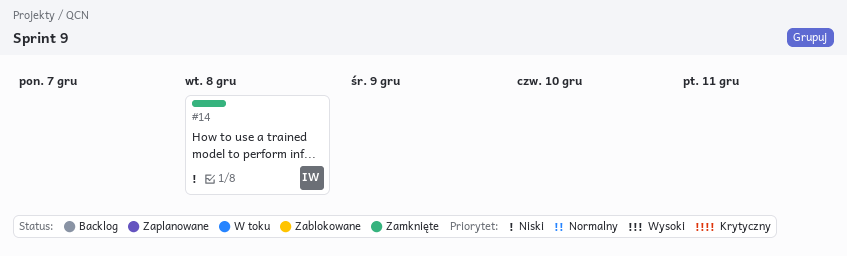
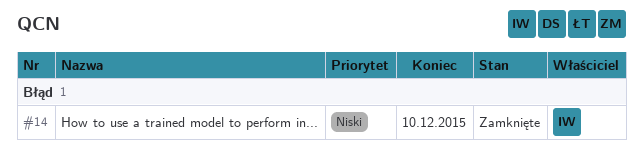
#14, due: Dec 8 -> Dec 10

